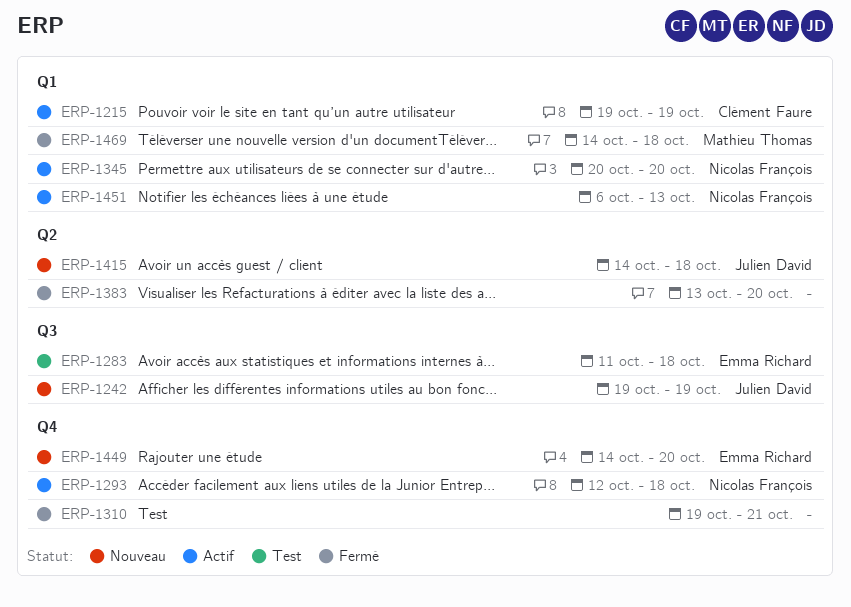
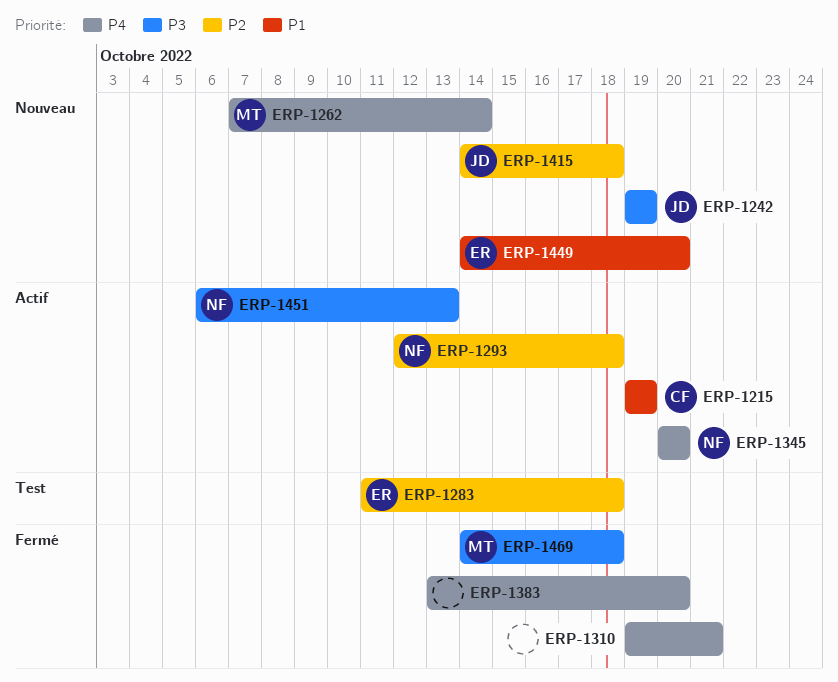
ERP-1262: none -> present

